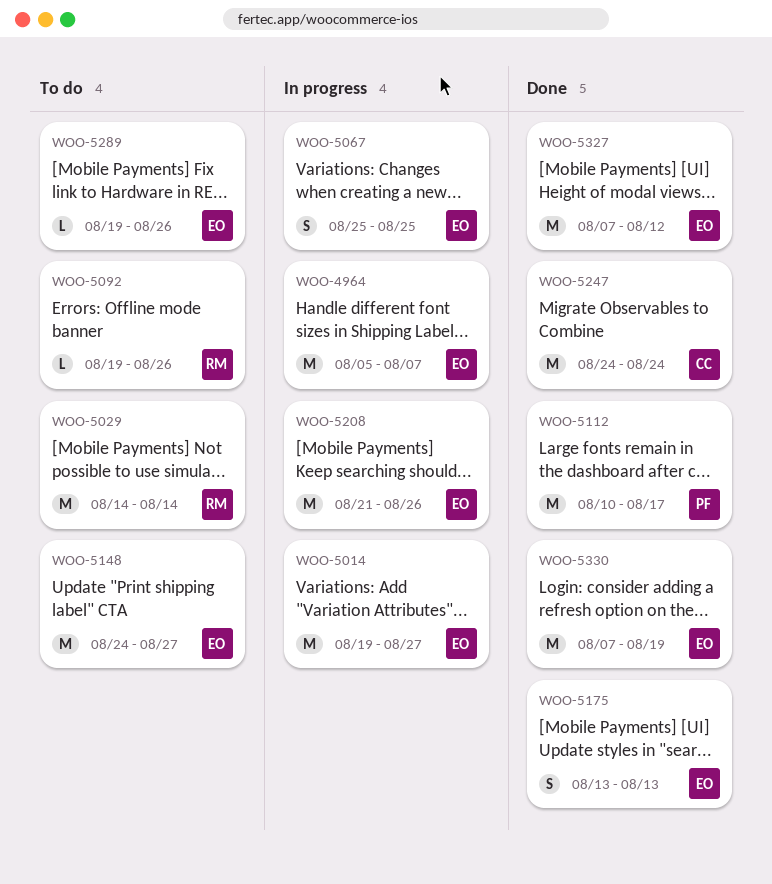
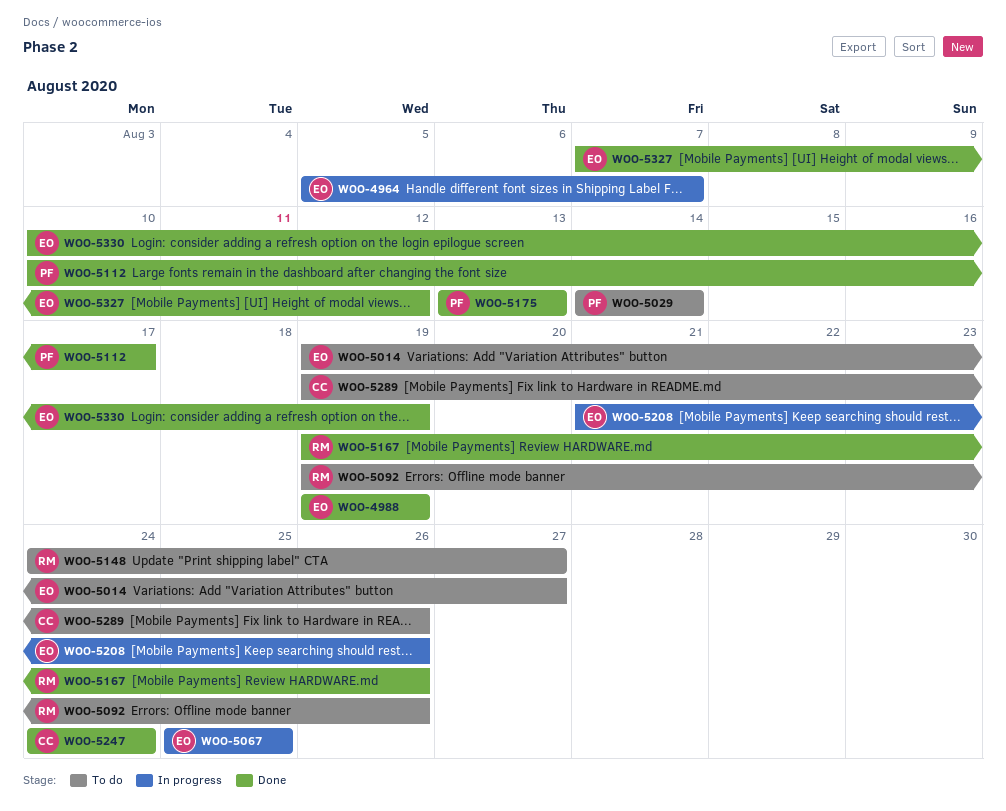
WOO-4988: none -> present
WOO-5014, status: In progress -> To do
WOO-5029, owner: RM -> PF
WOO-5148, owner: EO -> RM
WOO-5167: none -> present
WOO-5175, owner: EO -> PF
WOO-5289, owner: EO -> CC
WOO-5330, start: Aug 7 -> Aug 10

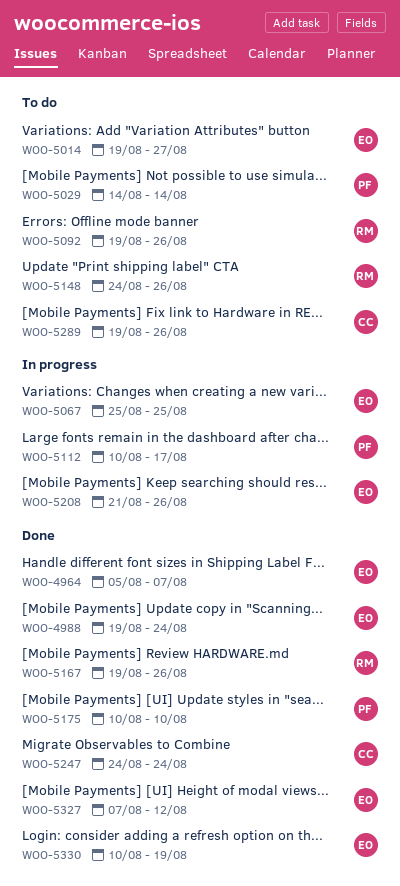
WOO-4964, status: In progress -> Done
WOO-4988, due: Aug 19 -> Aug 24
WOO-5112, status: Done -> In progress
WOO-5148, due: Aug 27 -> Aug 26
WOO-5175, start: Aug 13 -> Aug 10
WOO-5175, due: Aug 13 -> Aug 10

